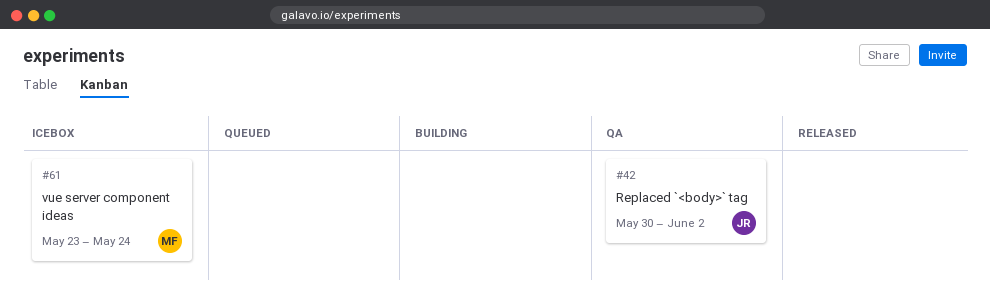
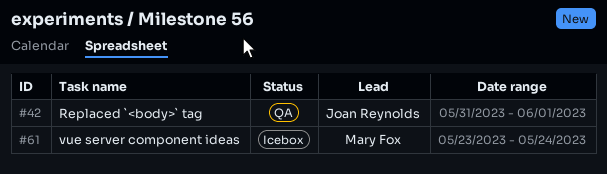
#42, start: May 30 -> May 31
#42, due: Jun 2 -> Jun 1

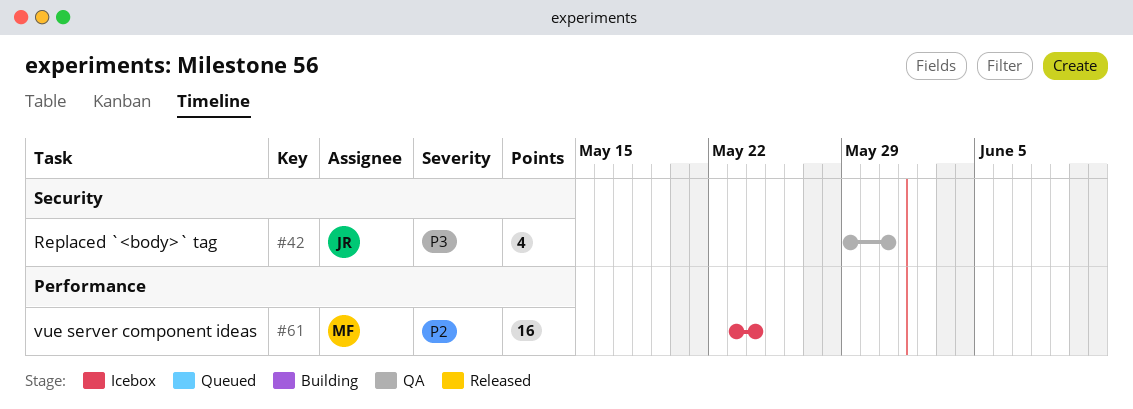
#42, start: May 31 -> May 29
#42, due: Jun 1 -> May 31

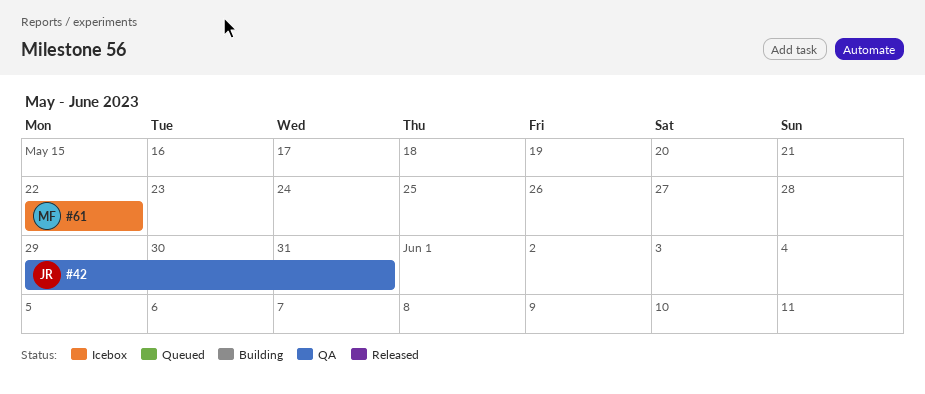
#61, start: May 23 -> May 22
#61, due: May 24 -> May 22

